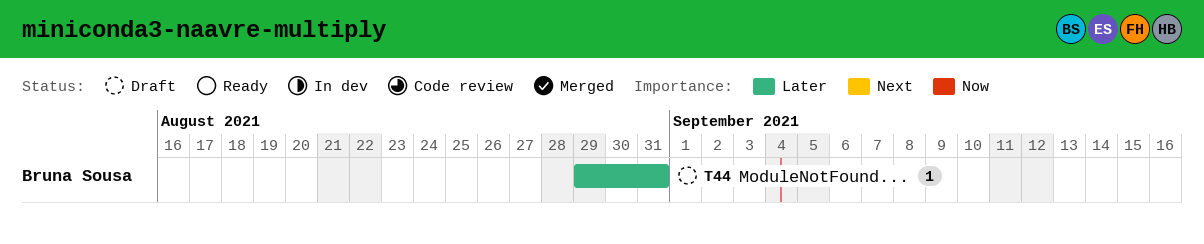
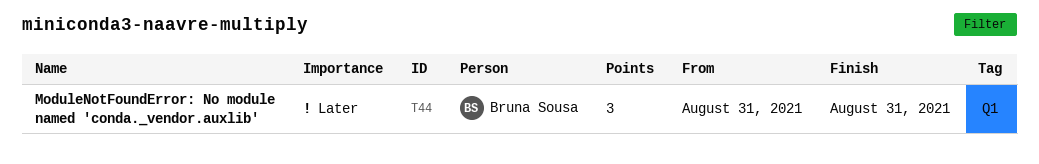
T44, estimate: 1 -> 3
T44, start: Aug 29 -> Aug 31

